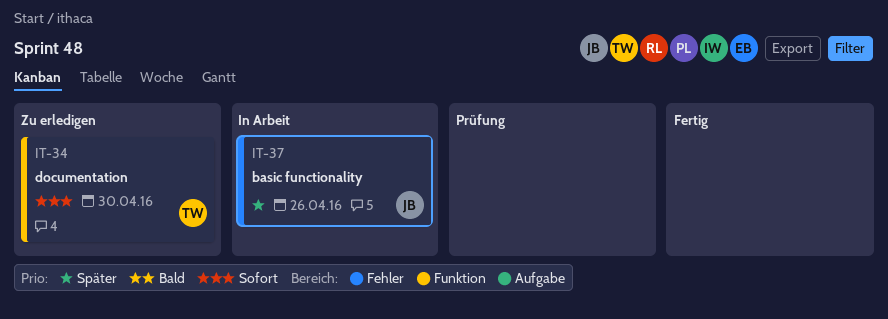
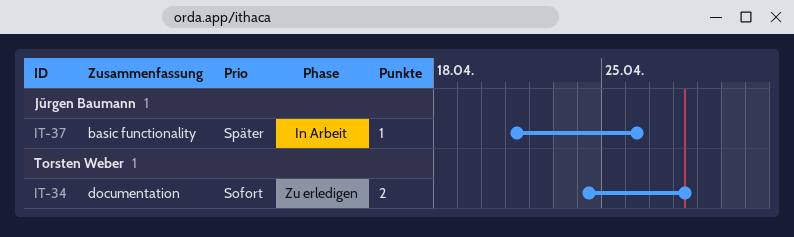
IT-34, due: Apr 30 -> Apr 28

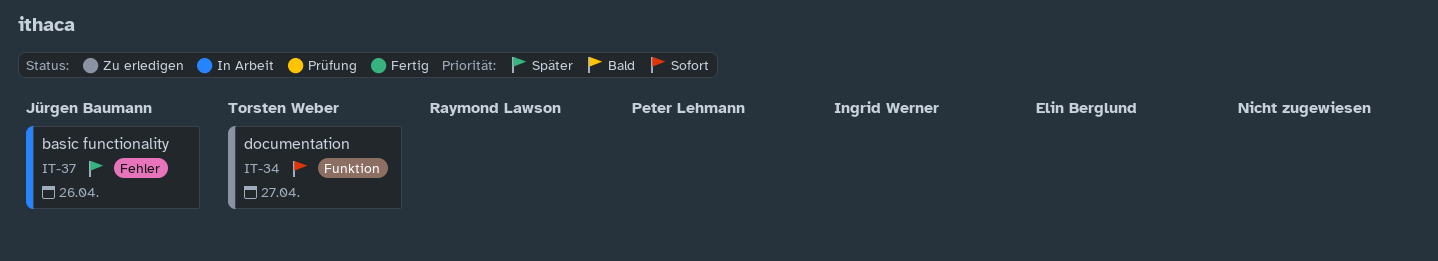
IT-34, due: Apr 28 -> Apr 27

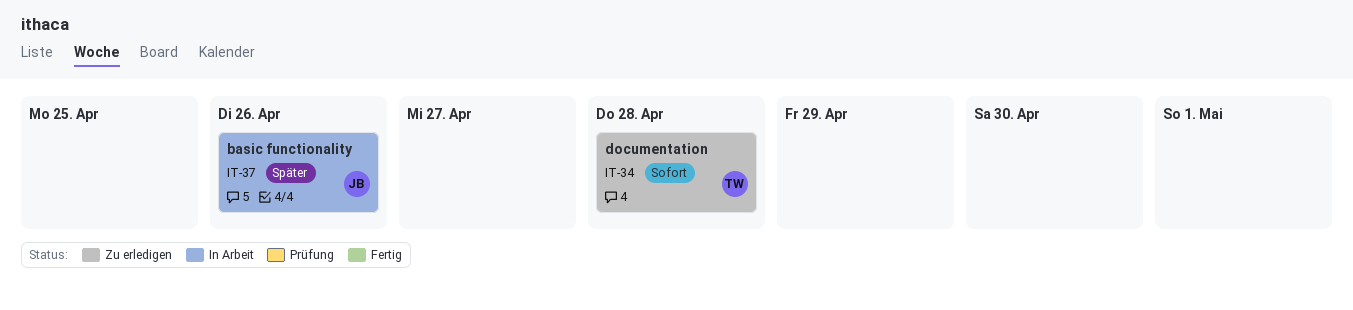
IT-34, due: Apr 27 -> Apr 28

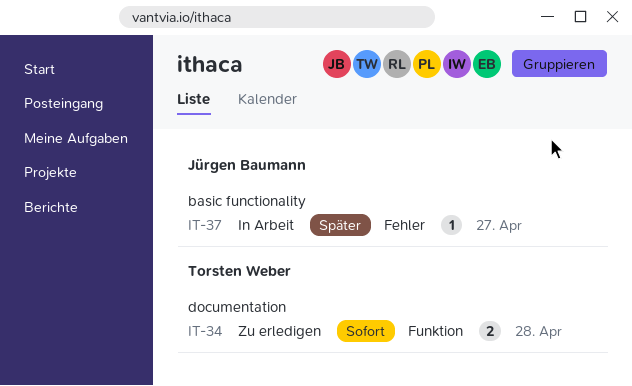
IT-37, due: Apr 26 -> Apr 27

